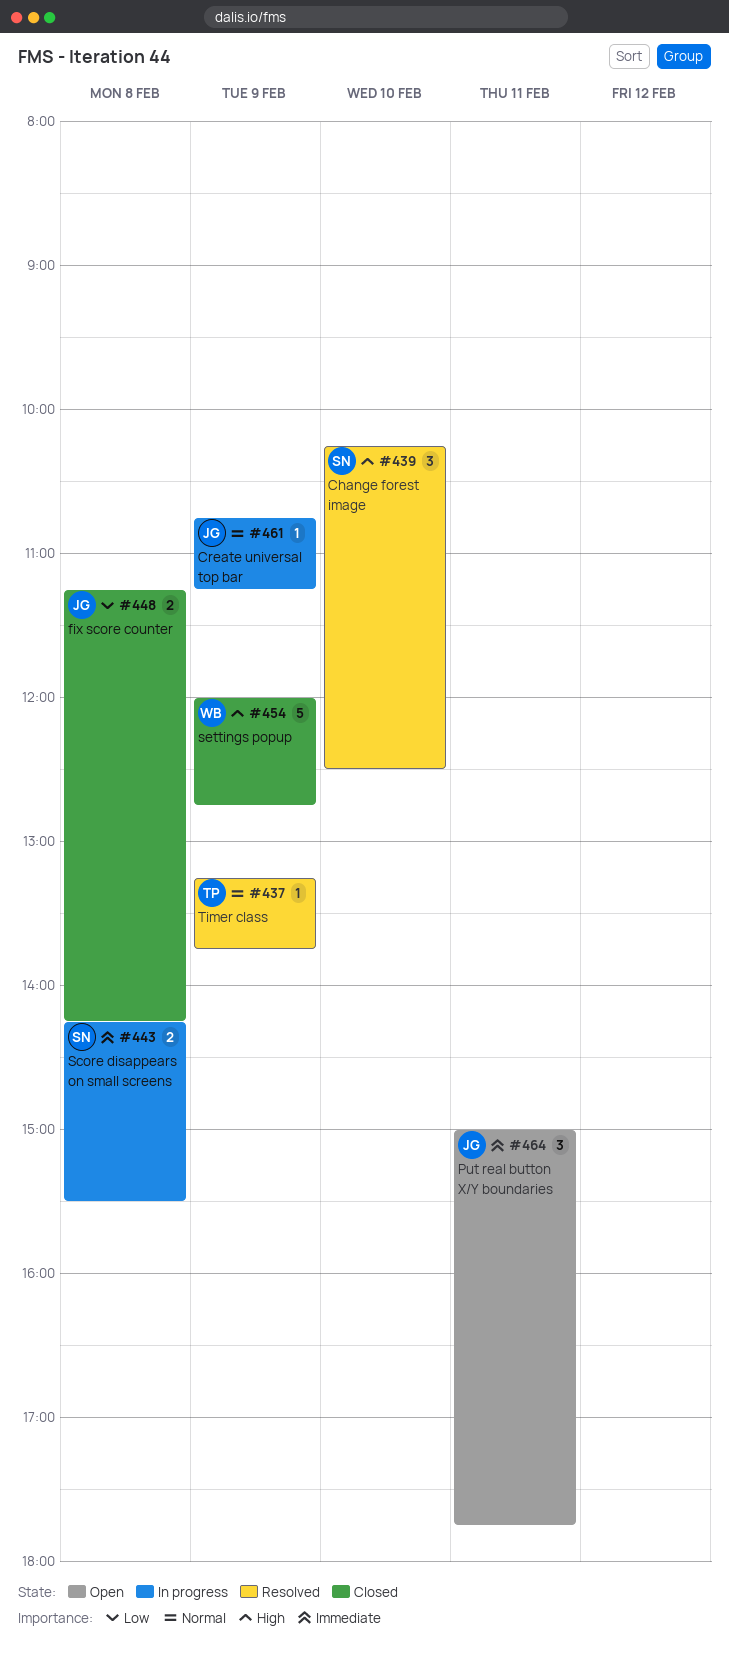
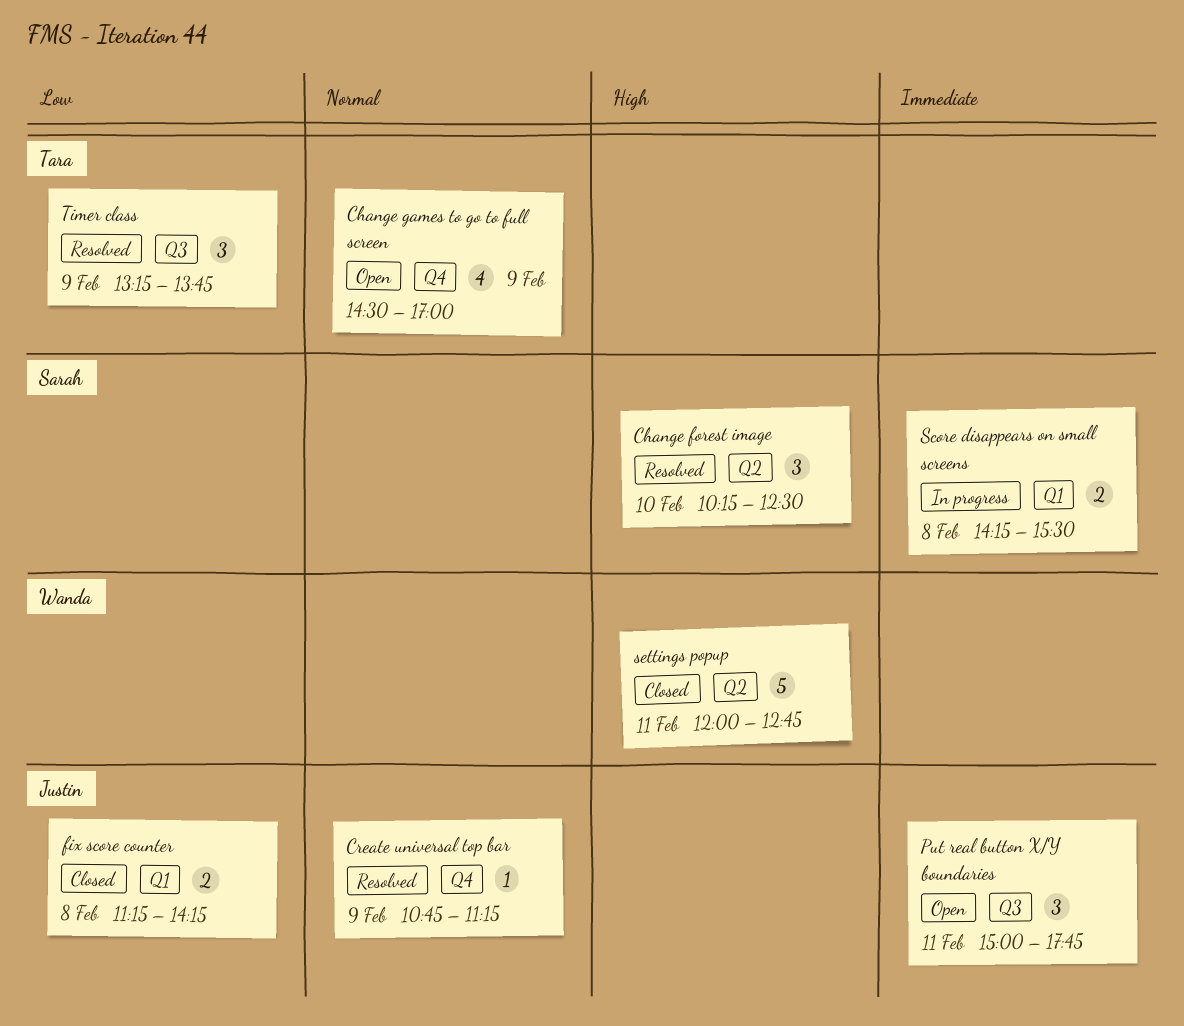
Change games to go to full screen: none -> present
Create universal top bar, status: In progress -> Resolved
settings popup, day: Feb 9 -> Feb 11
Timer class, priority: Normal -> Low
Timer class, estimate: 1 -> 3

